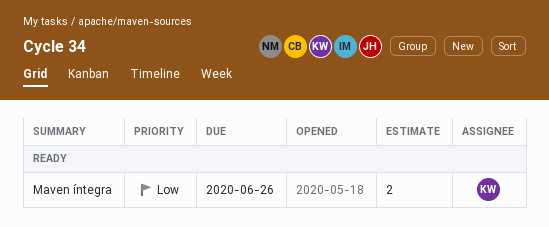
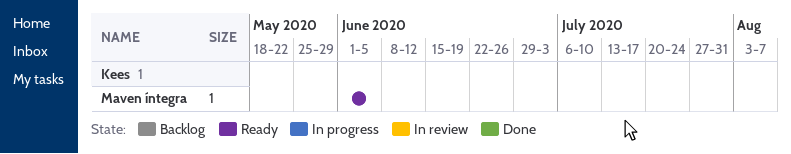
Maven íntegra, estimate: 2 -> 1
Maven íntegra, due: Jun 26 -> Jun 5

